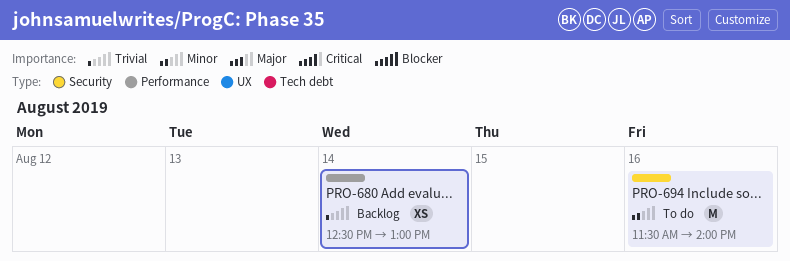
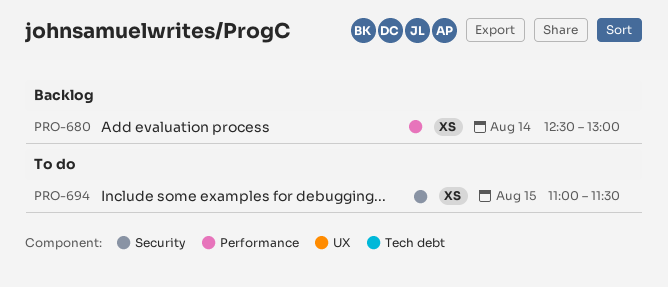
PRO-694, estimate: M -> XS
PRO-694, day: Aug 16 -> Aug 15
PRO-694, begins: 11:30 -> 11:00
PRO-694, ends: 14:00 -> 11:30

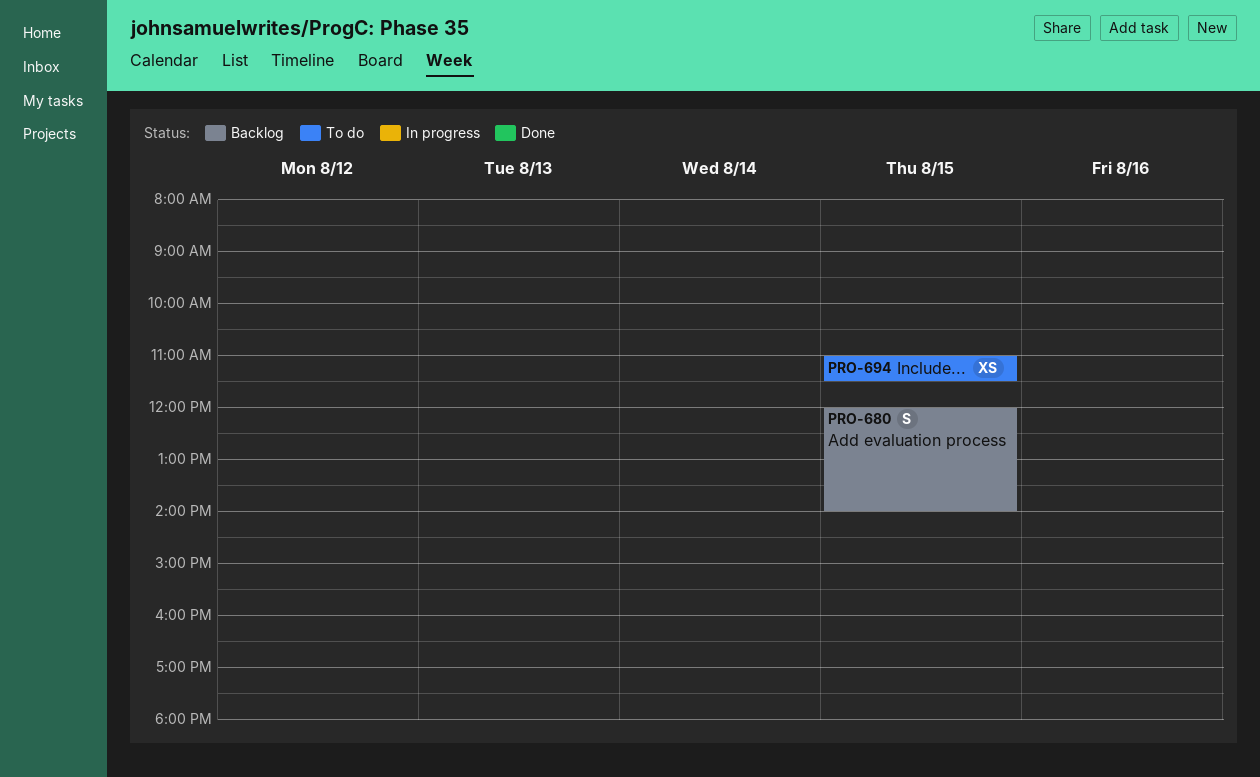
PRO-680, estimate: XS -> S
PRO-680, day: Aug 14 -> Aug 15
PRO-680, begins: 12:30 -> 12:00
PRO-680, ends: 13:00 -> 14:00

